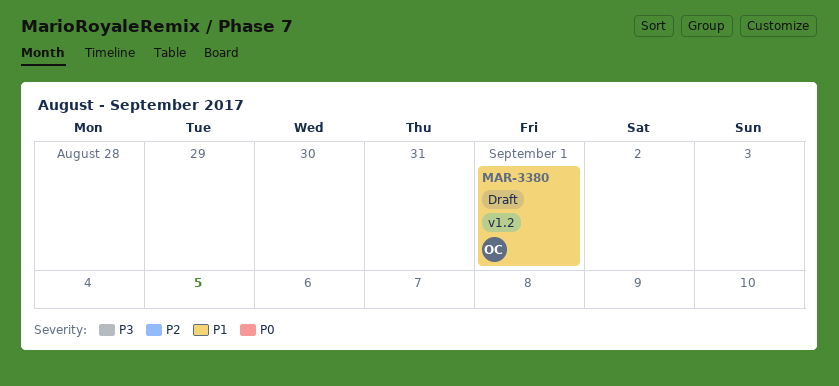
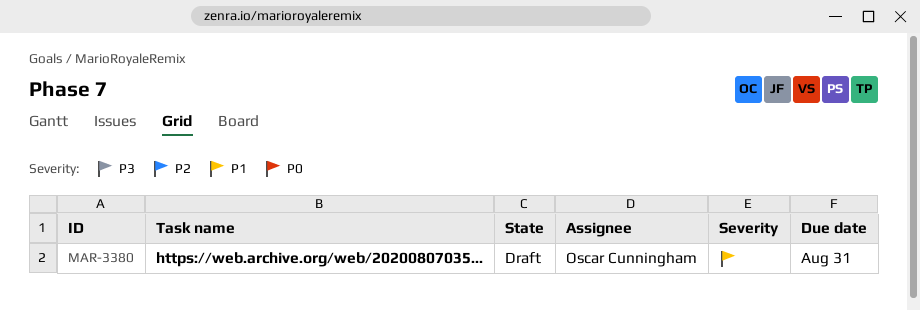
MAR-3380, due: Sep 1 -> Aug 31

